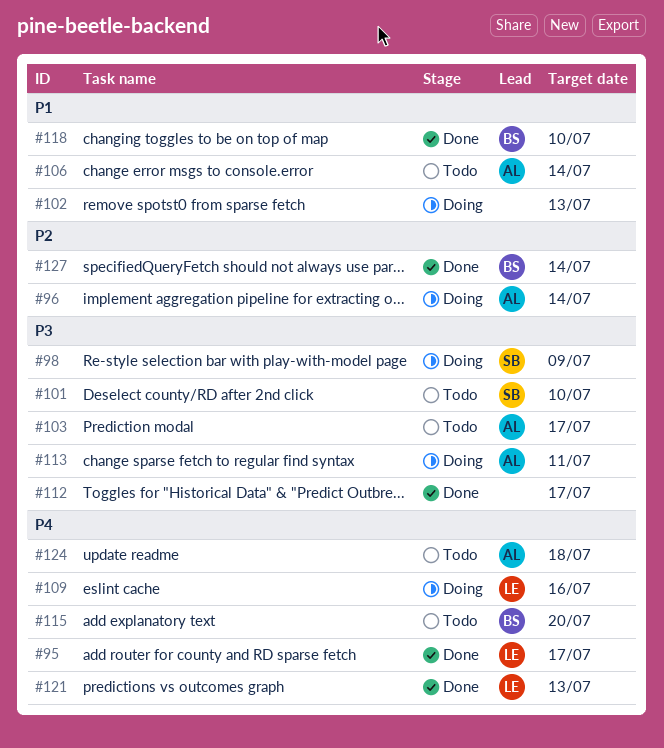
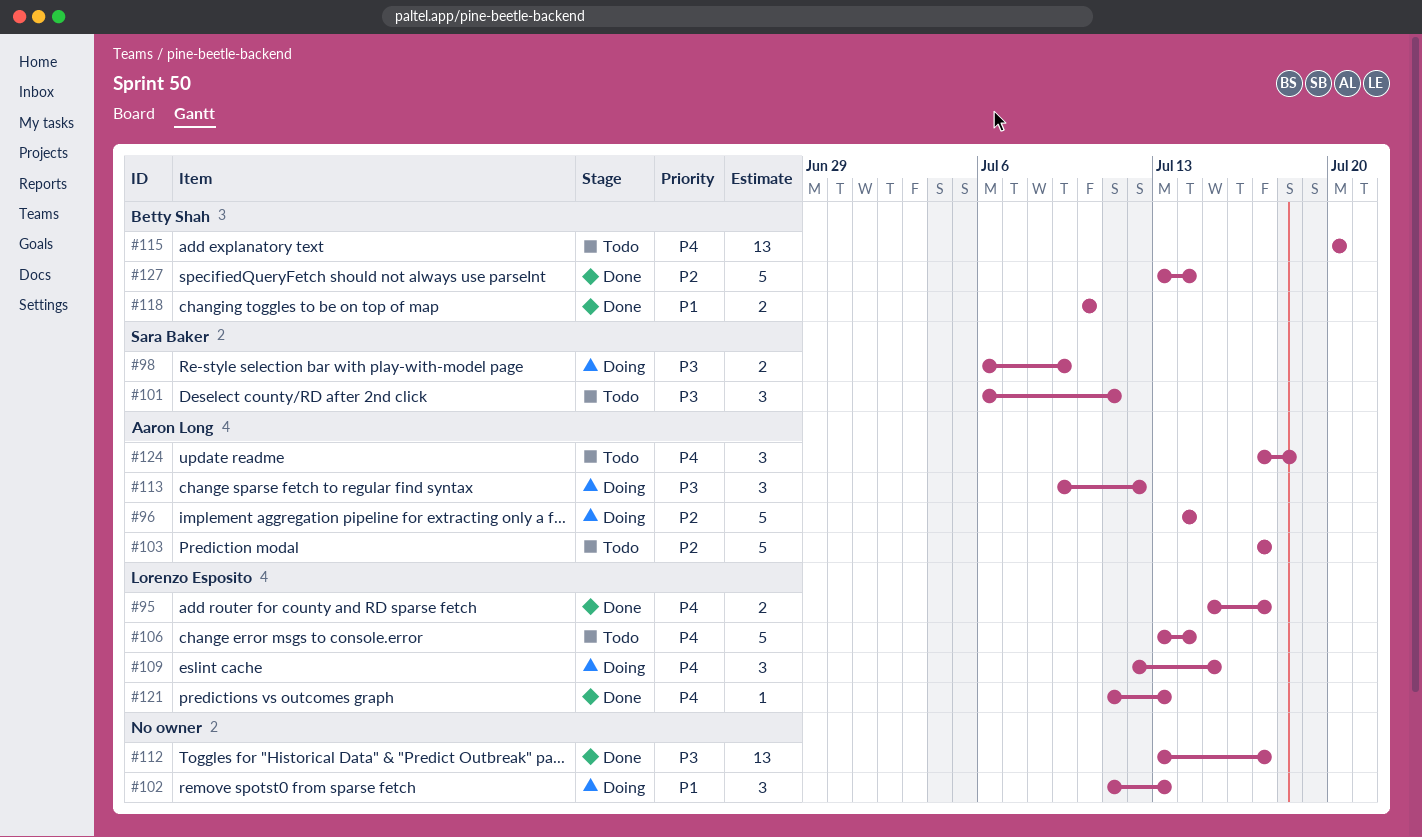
#101, due: Jul 10 -> Jul 11
#103, priority: P3 -> P2
#106, owner: Aaron Long -> Lorenzo Esposito
#106, priority: P1 -> P4
#109, due: Jul 16 -> Jul 15
#113, due: Jul 11 -> Jul 12

